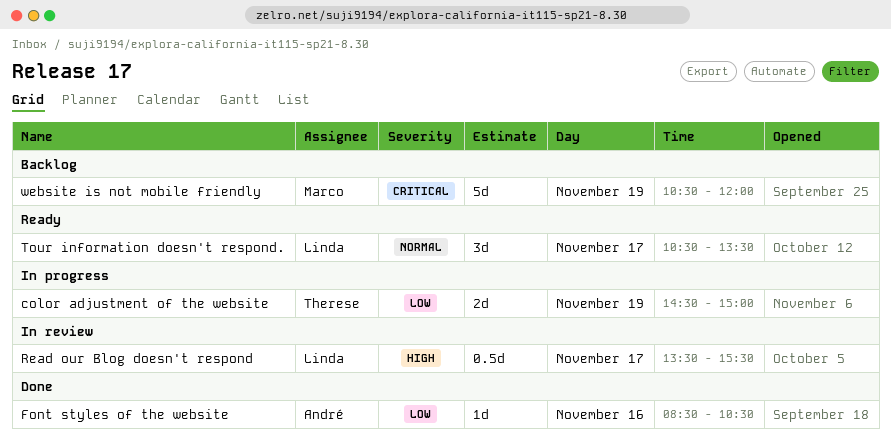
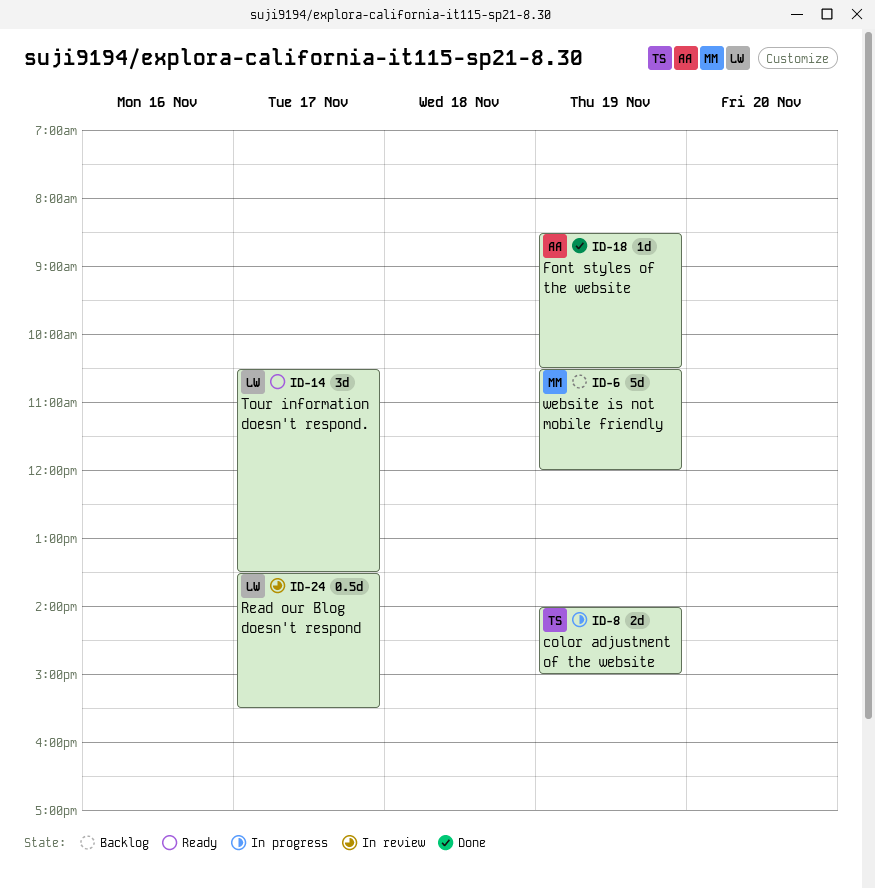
color adjustment of the website, begins: 14:30 -> 14:00
Font styles of the website, day: Nov 16 -> Nov 19

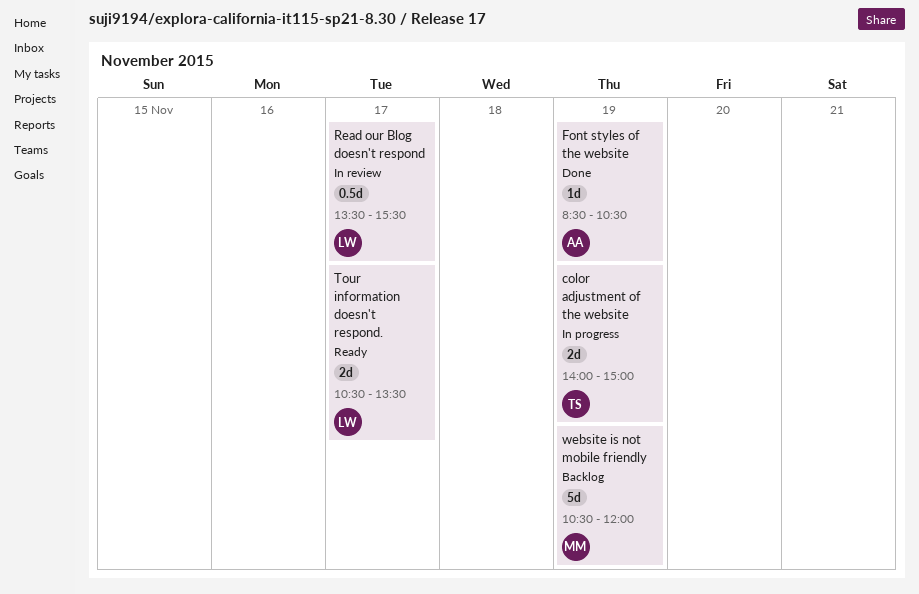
Tour information doesn't respond., estimate: 3d -> 2d

